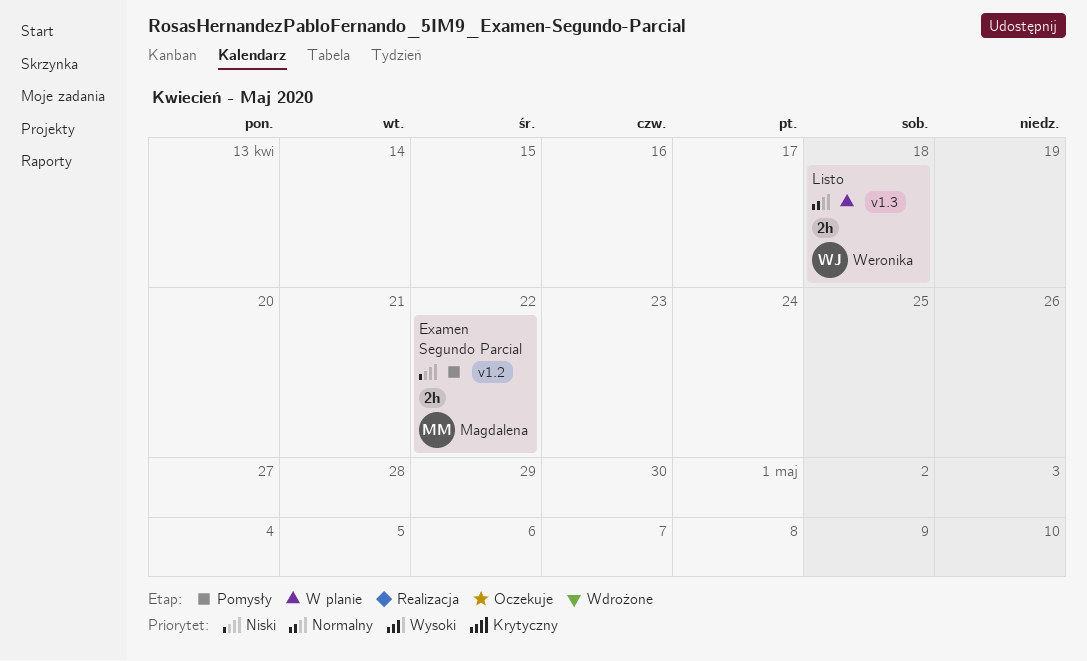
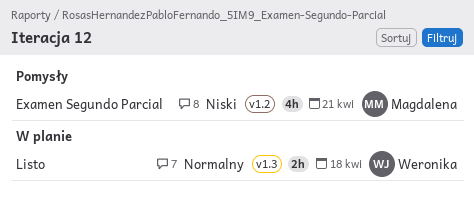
Examen Segundo Parcial, estimate: 2h -> 4h
Examen Segundo Parcial, due: Apr 22 -> Apr 21

